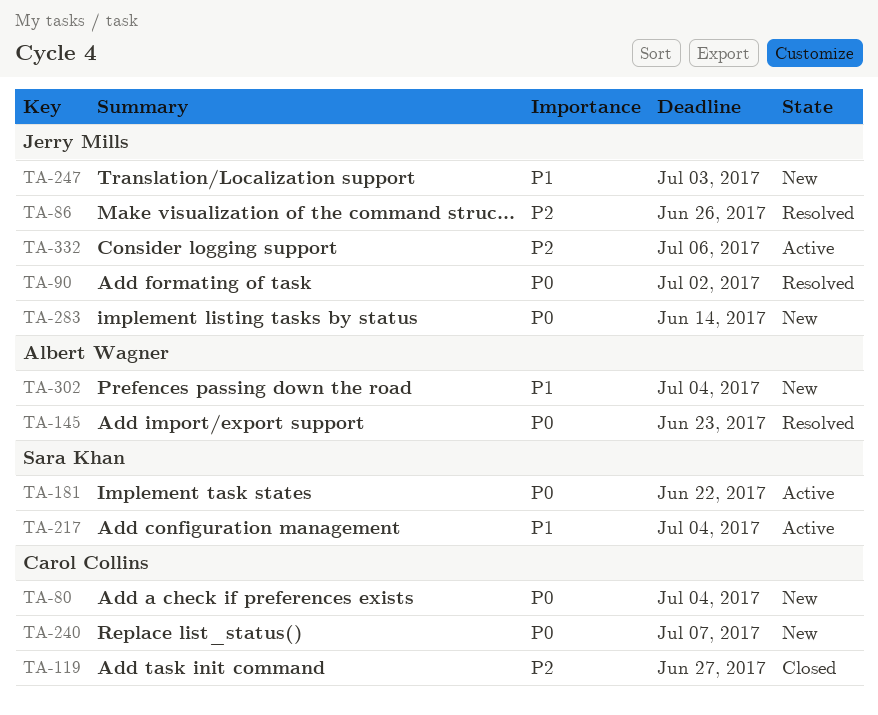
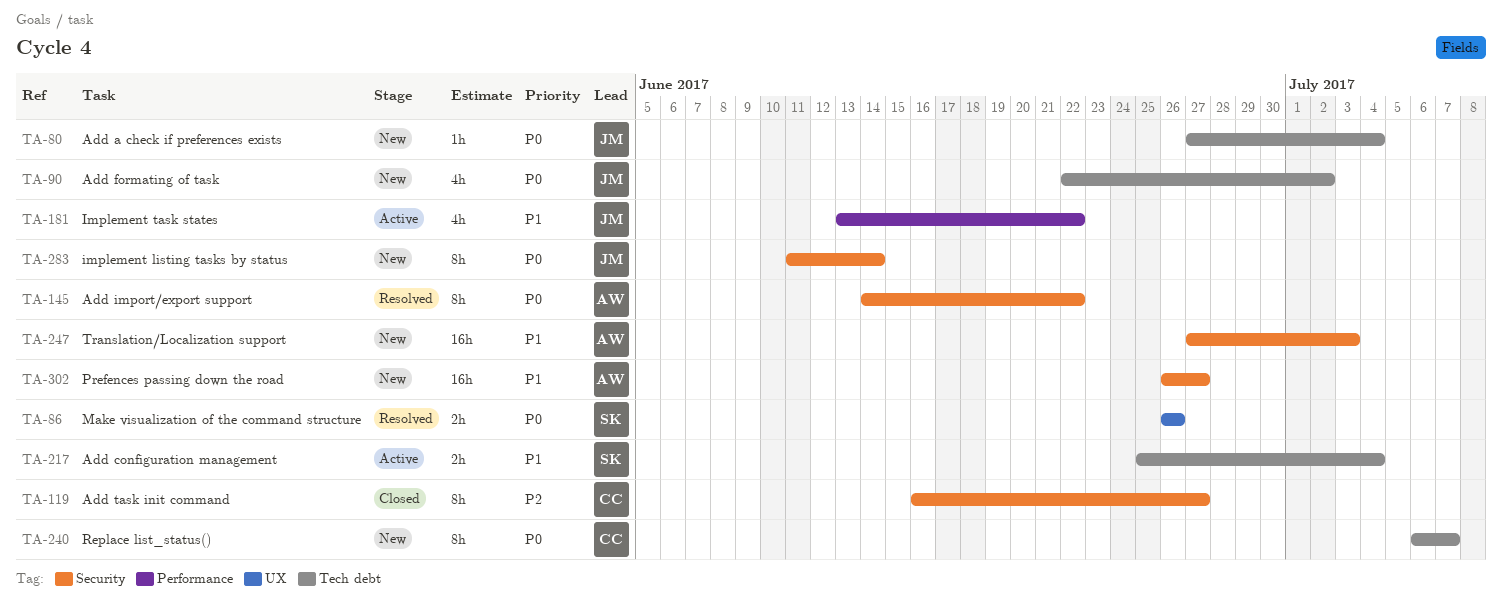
TA-80, owner: Carol Collins -> Jerry Mills
TA-86, owner: Jerry Mills -> Sara Khan
TA-86, priority: P2 -> P0
TA-90, status: Resolved -> New
TA-145, due: Jun 23 -> Jun 22
TA-181, owner: Sara Khan -> Jerry Mills
TA-181, priority: P0 -> P1
TA-247, owner: Jerry Mills -> Albert Wagner
TA-302, due: Jul 4 -> Jun 27
TA-332: present -> none

